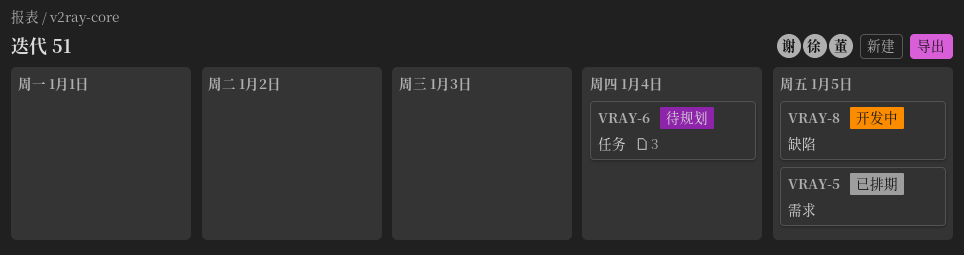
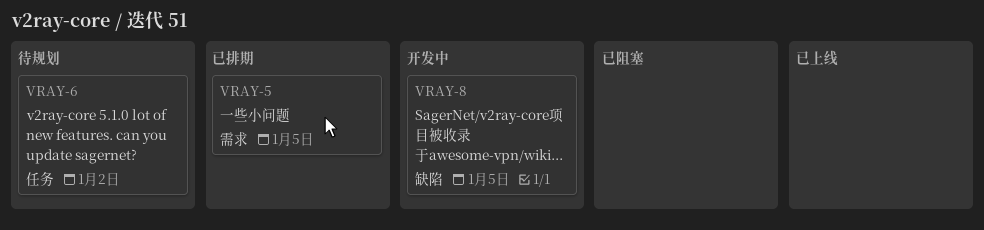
VRAY-6, due: Jan 4 -> Jan 2

